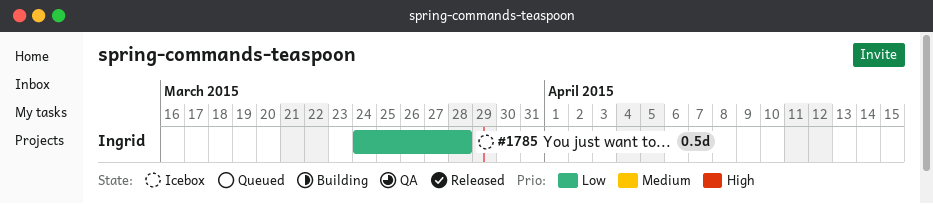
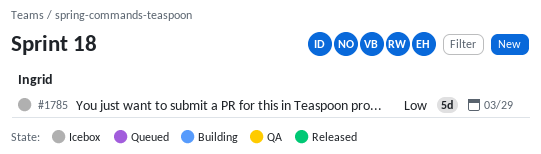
#1785, estimate: 0.5d -> 5d
#1785, due: Mar 28 -> Mar 29

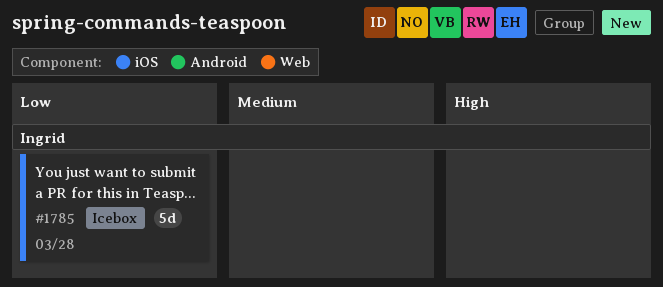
#1785, due: Mar 29 -> Mar 28

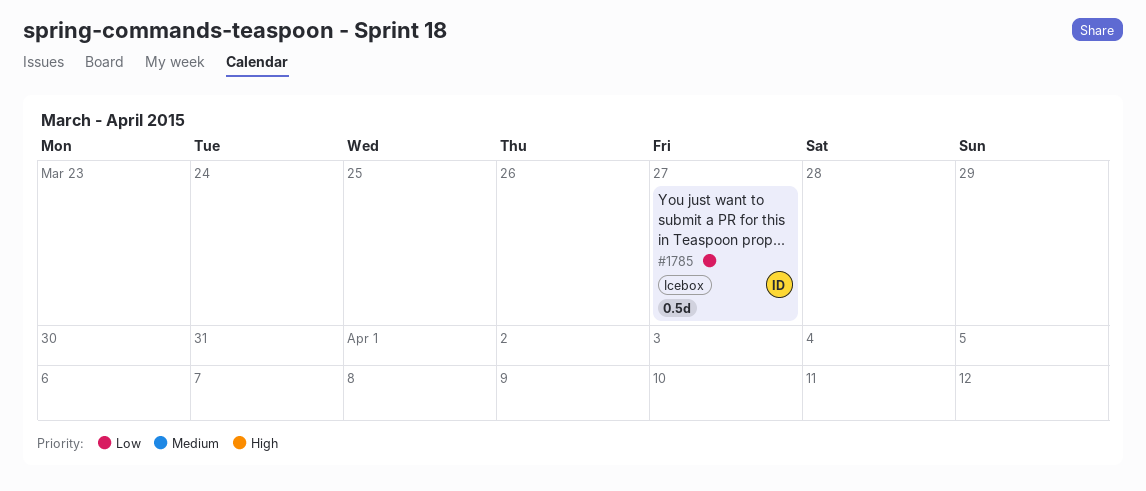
#1785, estimate: 5d -> 0.5d
#1785, due: Mar 28 -> Mar 27

